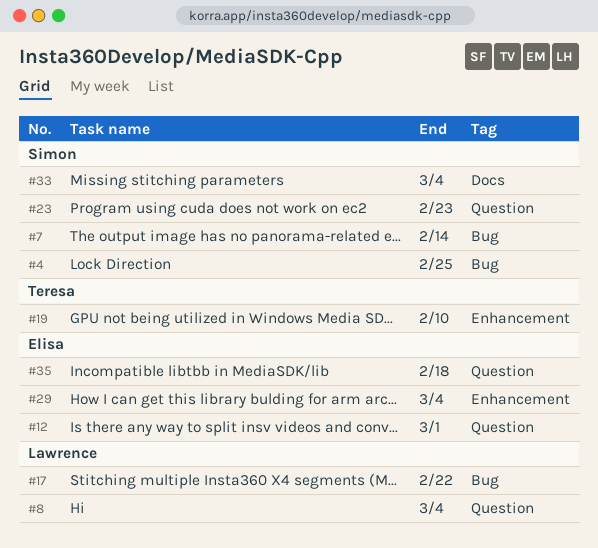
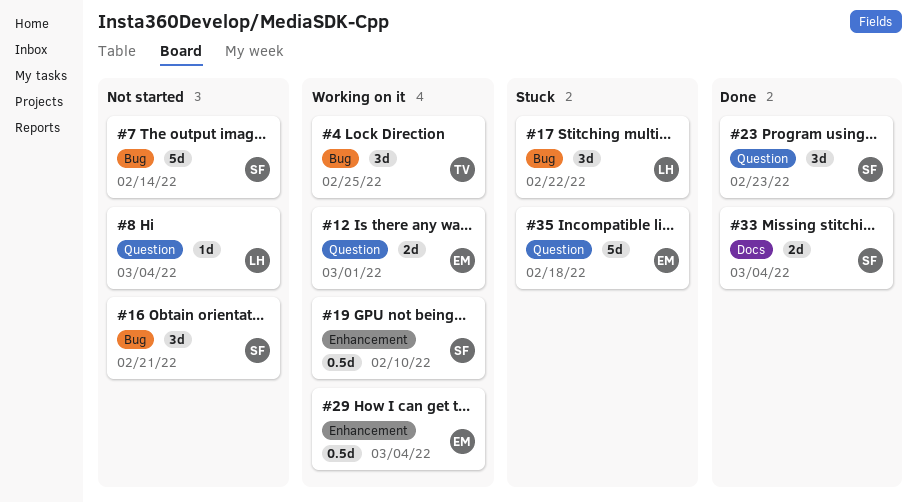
#4, owner: Simon -> Teresa
#16: none -> present
#19, owner: Teresa -> Simon

